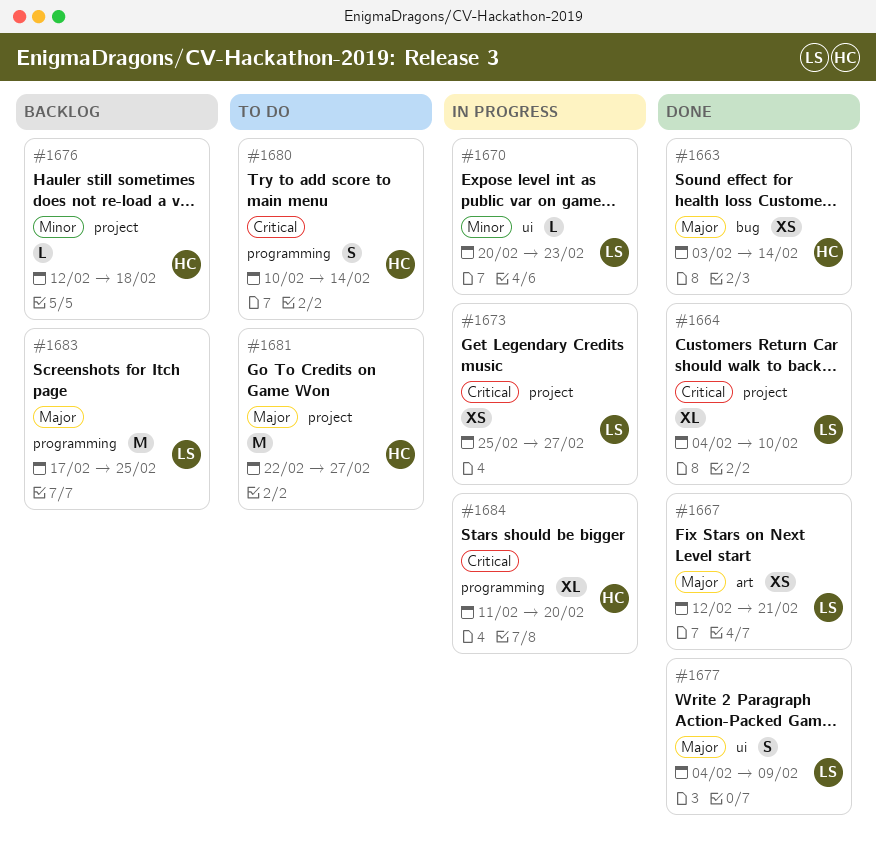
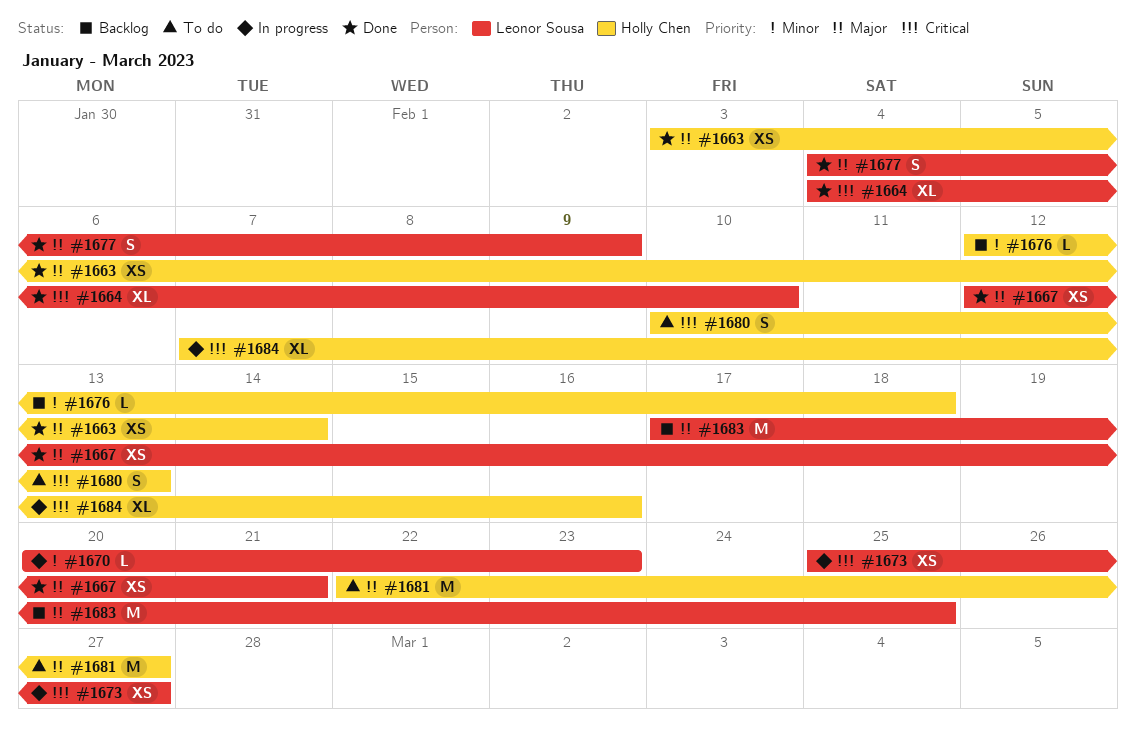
#1680, due: Feb 14 -> Feb 13
#1684, start: Feb 11 -> Feb 7
#1684, due: Feb 20 -> Feb 16

